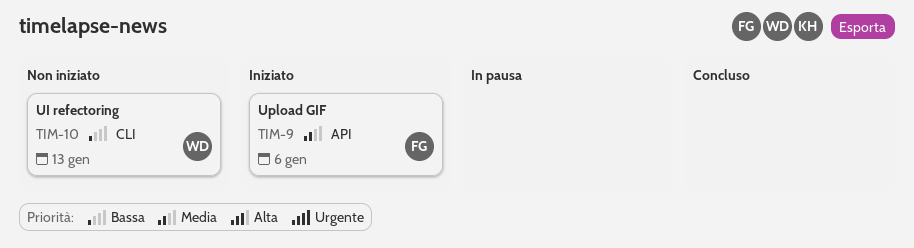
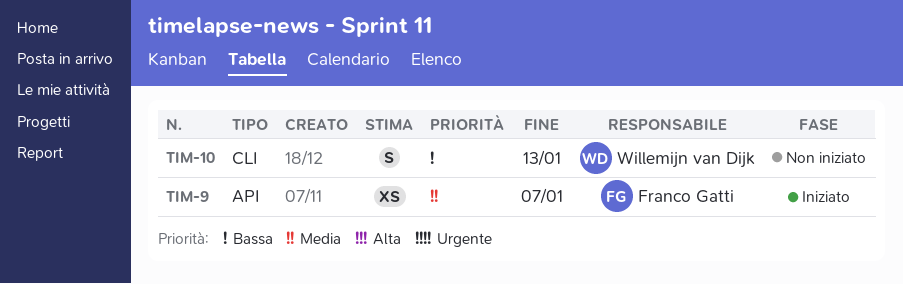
TIM-9, due: Jan 6 -> Jan 7

